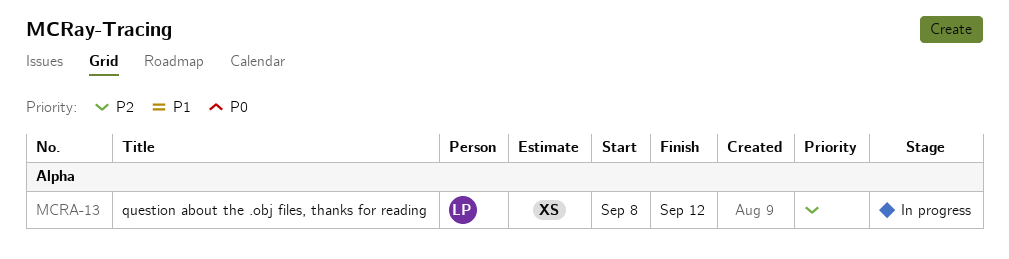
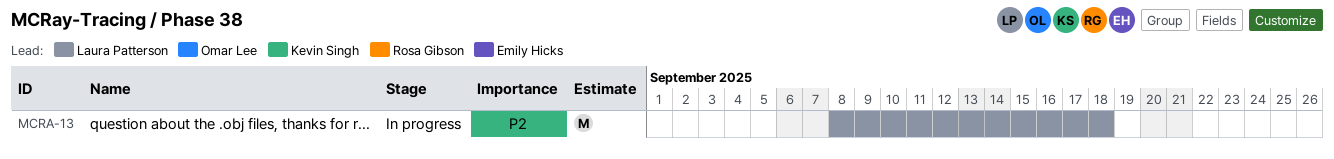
MCRA-13, estimate: XS -> M
MCRA-13, due: Sep 12 -> Sep 18

